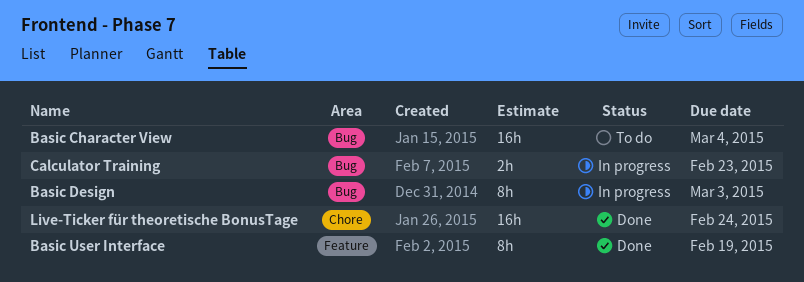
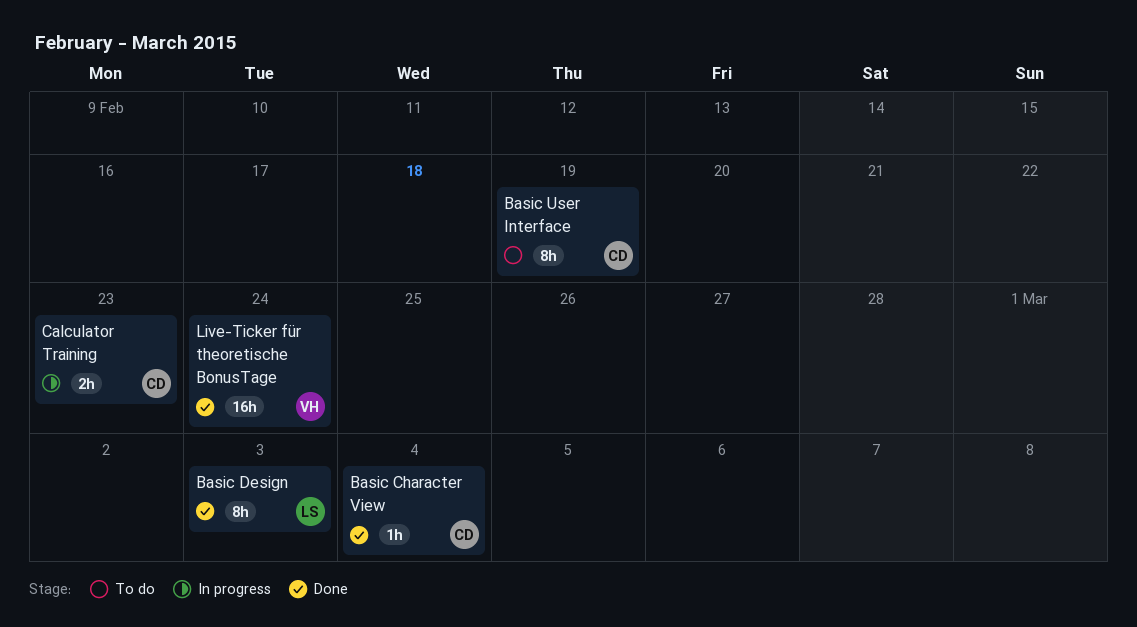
Basic Character View, status: To do -> Done
Basic Character View, estimate: 16h -> 1h
Basic Design, status: In progress -> Done
Basic User Interface, status: Done -> To do

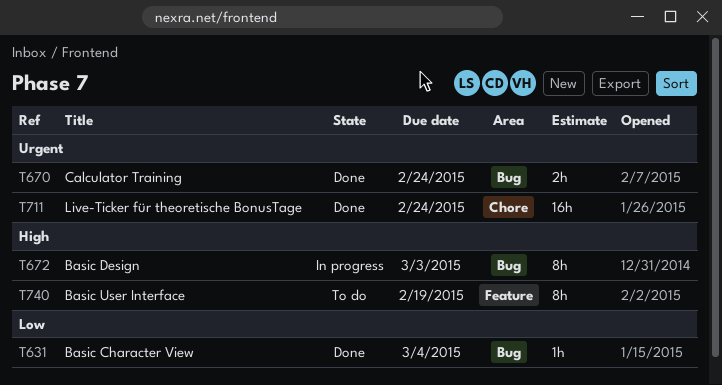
Basic Design, status: Done -> In progress
Calculator Training, status: In progress -> Done
Calculator Training, due: Feb 23 -> Feb 24

